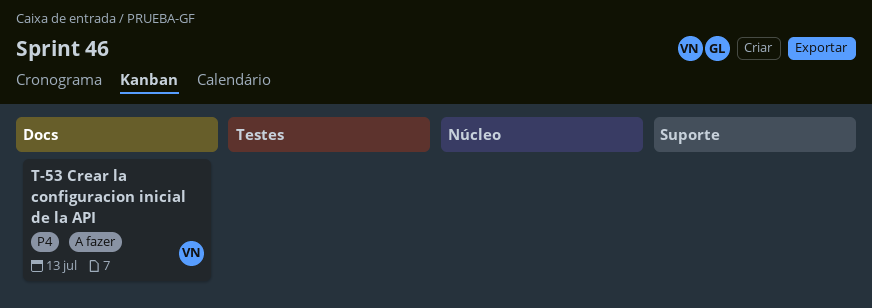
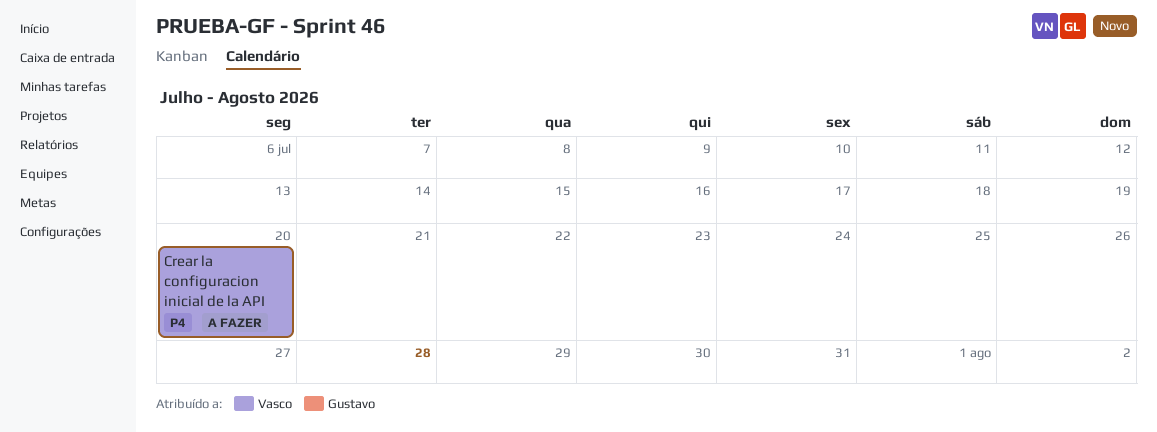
Crear la configuracion inicial de la API, due: Jul 13 -> Jul 20

